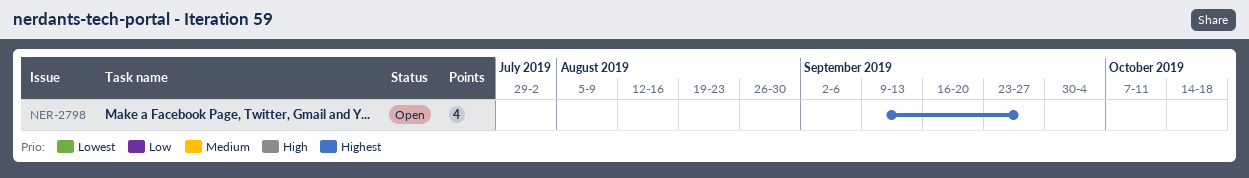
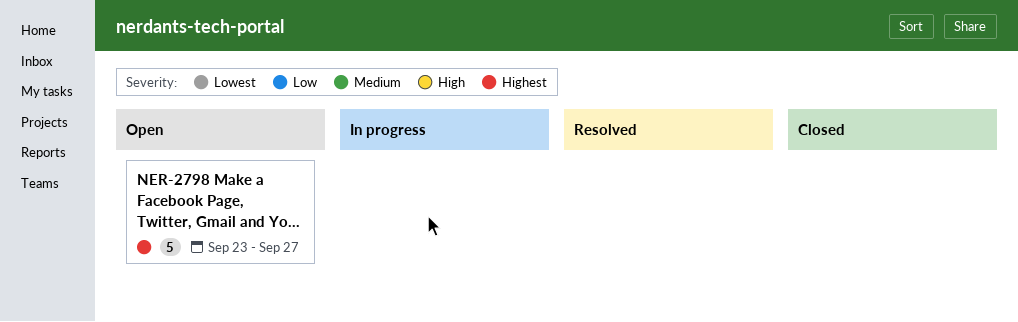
NER-2798, estimate: 4 -> 5
NER-2798, start: Sep 9 -> Sep 23

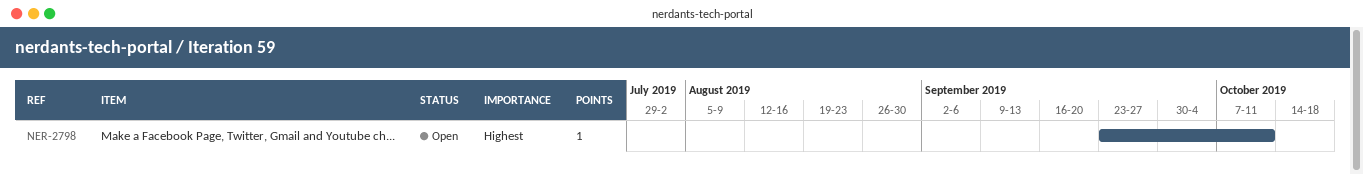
NER-2798, estimate: 5 -> 1
NER-2798, due: Sep 27 -> Oct 11

